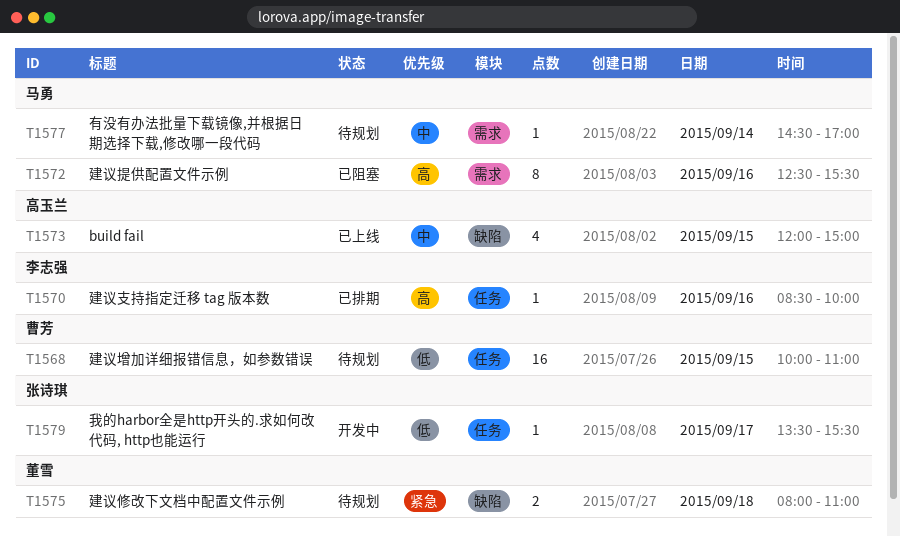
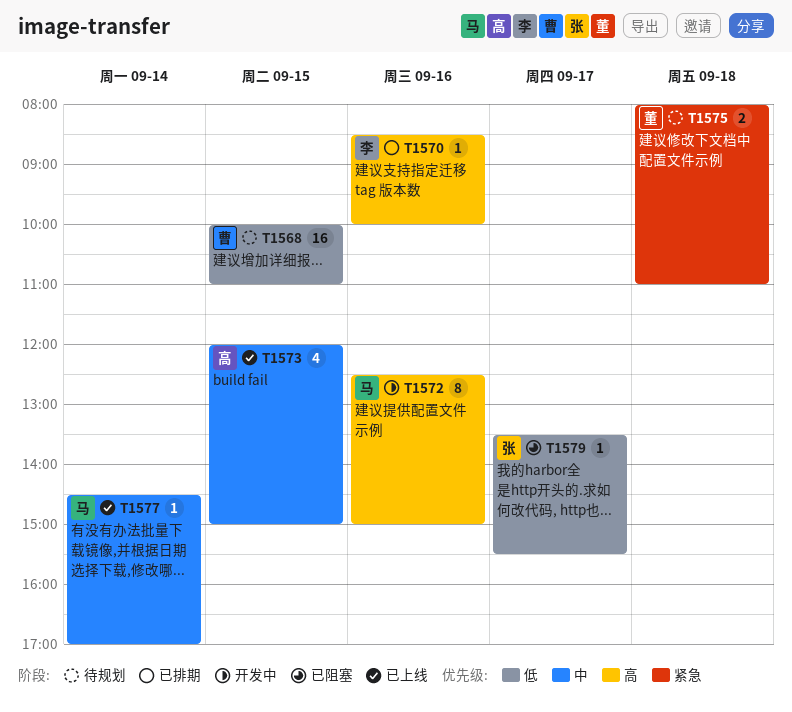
T1572, status: 已阻塞 -> 开发中
T1572, ends: 15:30 -> 15:00
T1577, status: 待规划 -> 已上线
T1579, status: 开发中 -> 已阻塞

